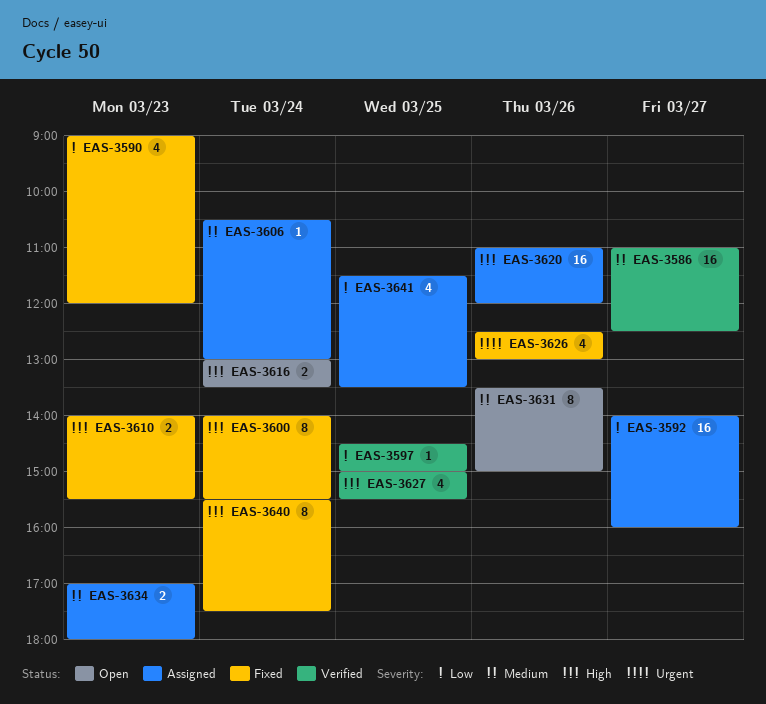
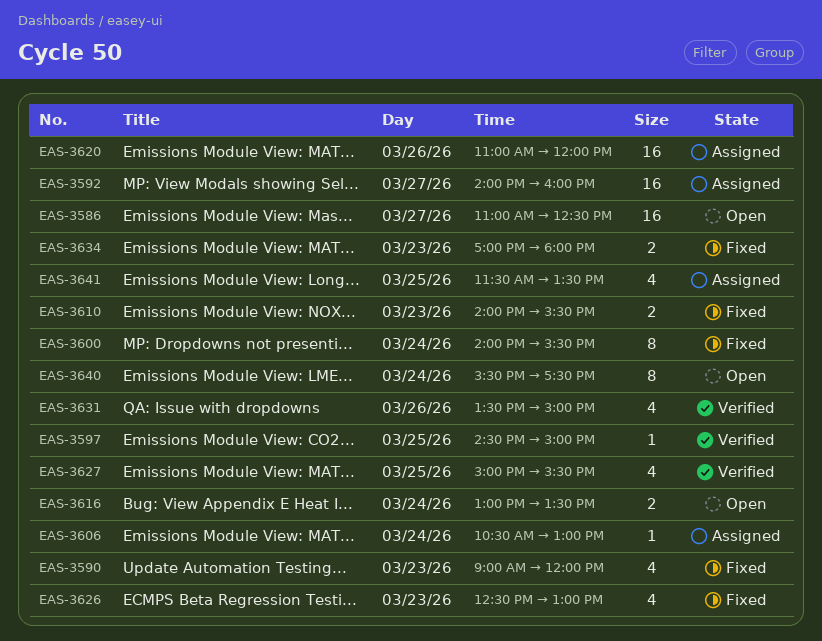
EAS-3586, status: Verified -> Open
EAS-3626, day: Mar 26 -> Mar 23
EAS-3631, status: Open -> Verified
EAS-3631, estimate: 8 -> 4
EAS-3634, status: Assigned -> Fixed
EAS-3640, status: Fixed -> Open

